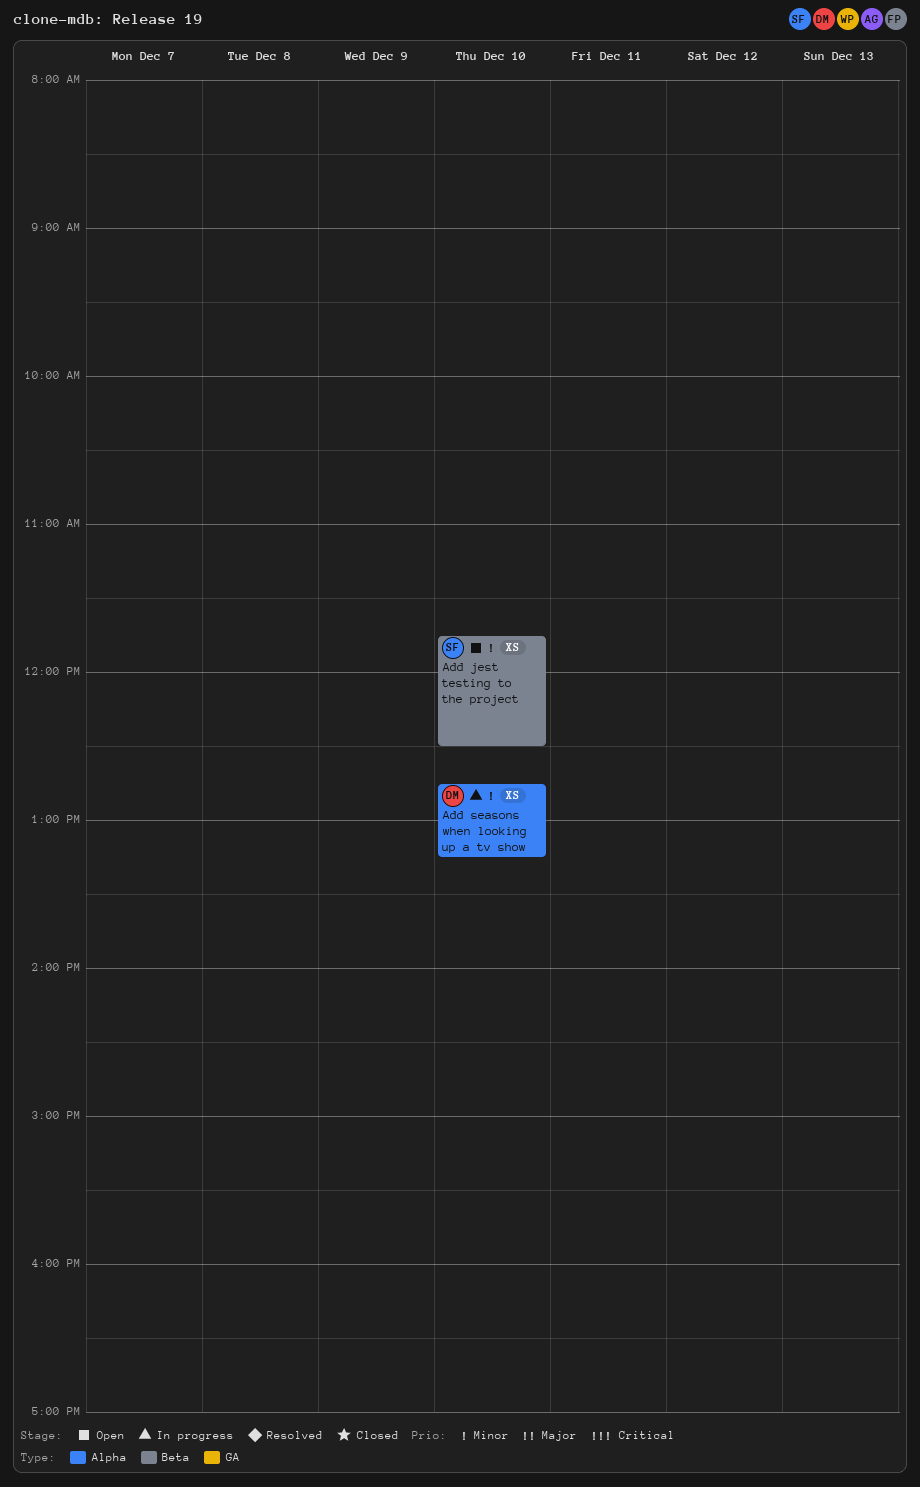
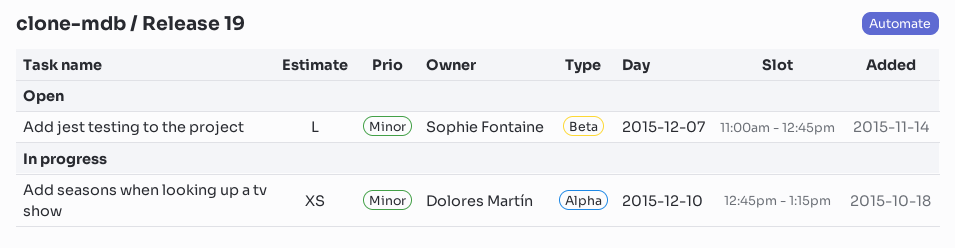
Add jest testing to the project, estimate: XS -> L
Add jest testing to the project, day: Dec 10 -> Dec 7
Add jest testing to the project, begins: 11:45 -> 11:00
Add jest testing to the project, ends: 12:30 -> 12:45

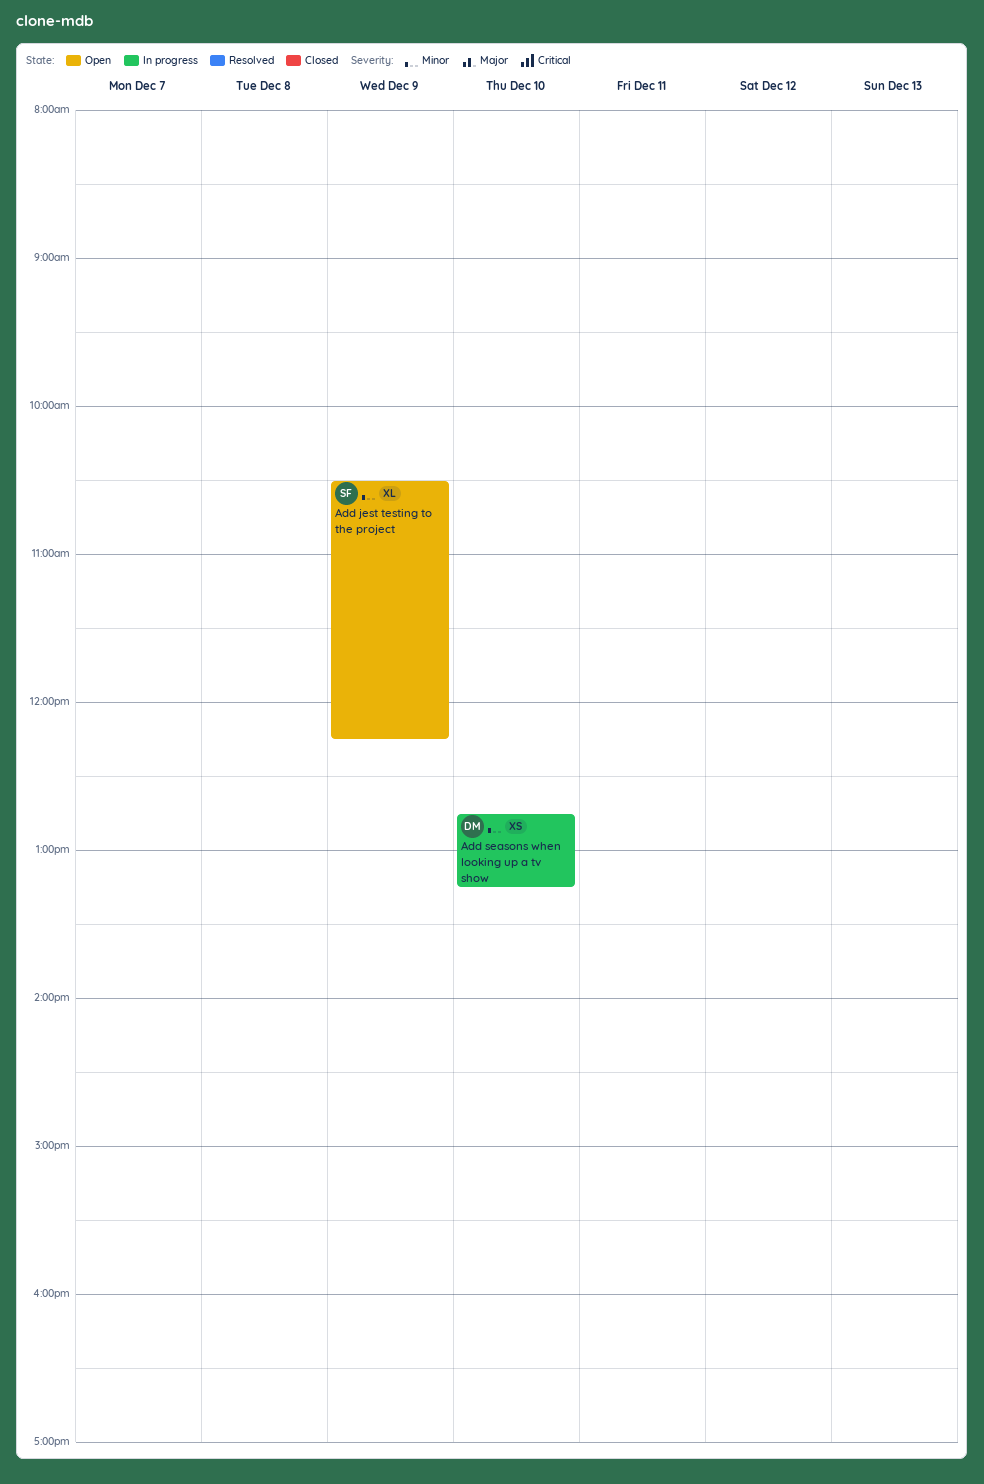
Add jest testing to the project, estimate: L -> XL
Add jest testing to the project, day: Dec 7 -> Dec 9
Add jest testing to the project, begins: 11:00 -> 10:30
Add jest testing to the project, ends: 12:45 -> 12:15

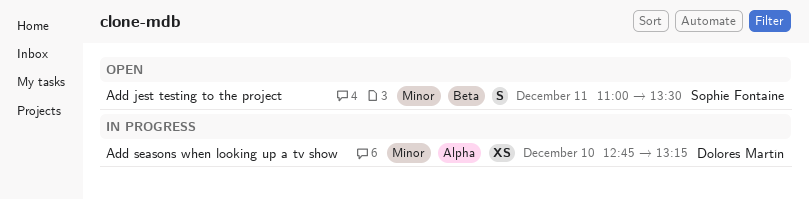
Add jest testing to the project, estimate: XL -> S
Add jest testing to the project, day: Dec 9 -> Dec 11
Add jest testing to the project, begins: 10:30 -> 11:00
Add jest testing to the project, ends: 12:15 -> 13:30

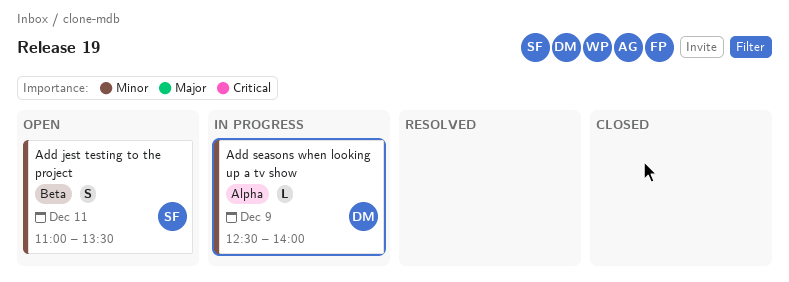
Add seasons when looking up a tv show, estimate: XS -> L
Add seasons when looking up a tv show, day: Dec 10 -> Dec 9
Add seasons when looking up a tv show, begins: 12:45 -> 12:30
Add seasons when looking up a tv show, ends: 13:15 -> 14:00

